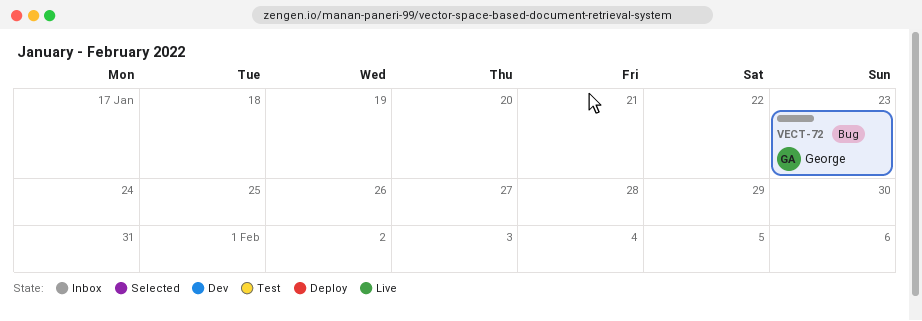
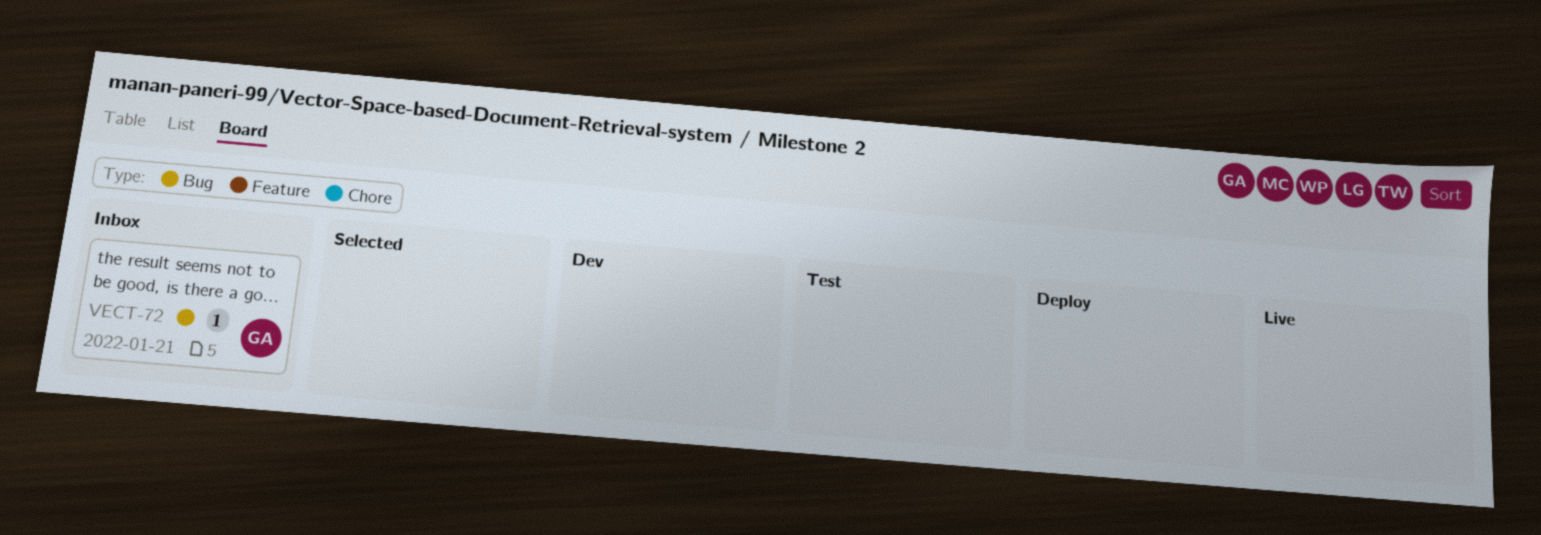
VECT-72, due: Jan 23 -> Jan 21

